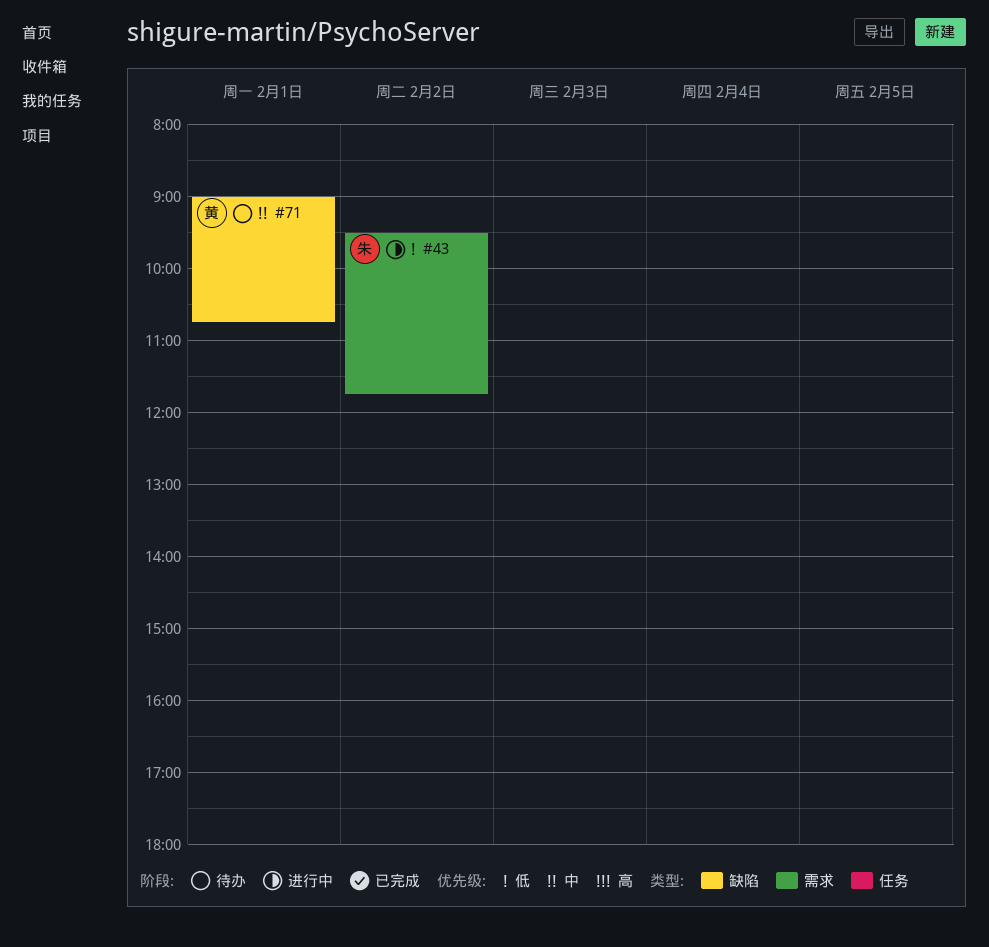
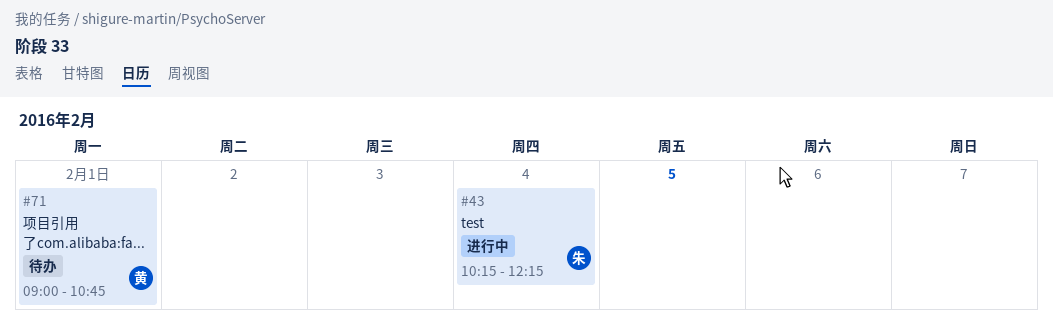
#43, day: Feb 2 -> Feb 4
#43, begins: 09:30 -> 10:15
#43, ends: 11:45 -> 12:15

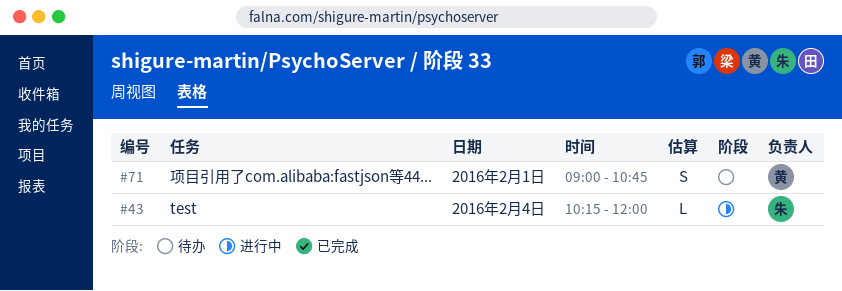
#43, ends: 12:15 -> 12:00

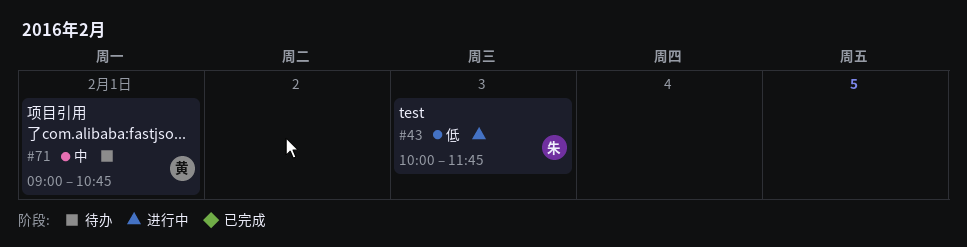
#43, day: Feb 4 -> Feb 3
#43, begins: 10:15 -> 10:00
#43, ends: 12:00 -> 11:45

